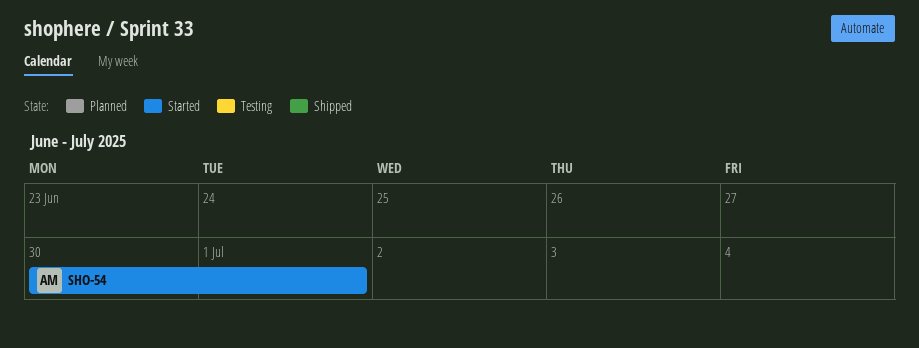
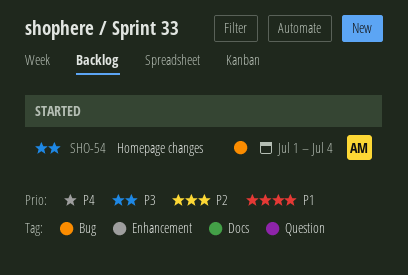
SHO-54, start: Jun 30 -> Jul 1
SHO-54, due: Jul 1 -> Jul 4

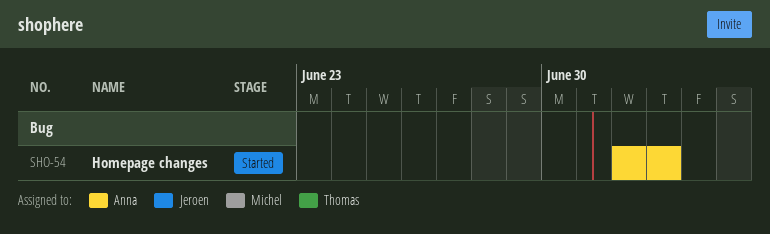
SHO-54, start: Jul 1 -> Jul 2
SHO-54, due: Jul 4 -> Jul 3

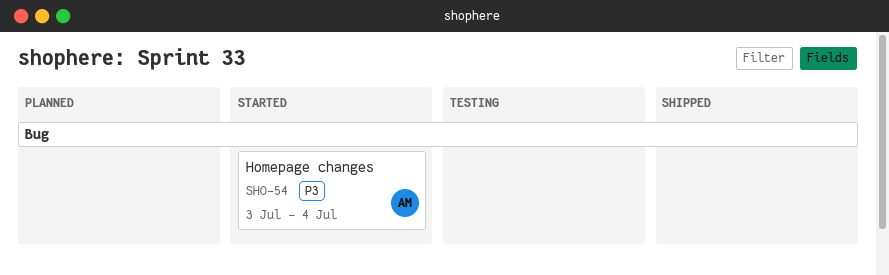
SHO-54, start: Jul 2 -> Jul 3
SHO-54, due: Jul 3 -> Jul 4

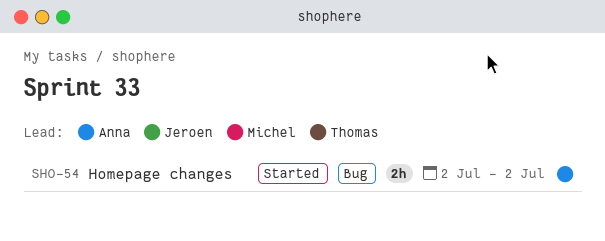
SHO-54, start: Jul 3 -> Jul 2
SHO-54, due: Jul 4 -> Jul 2

